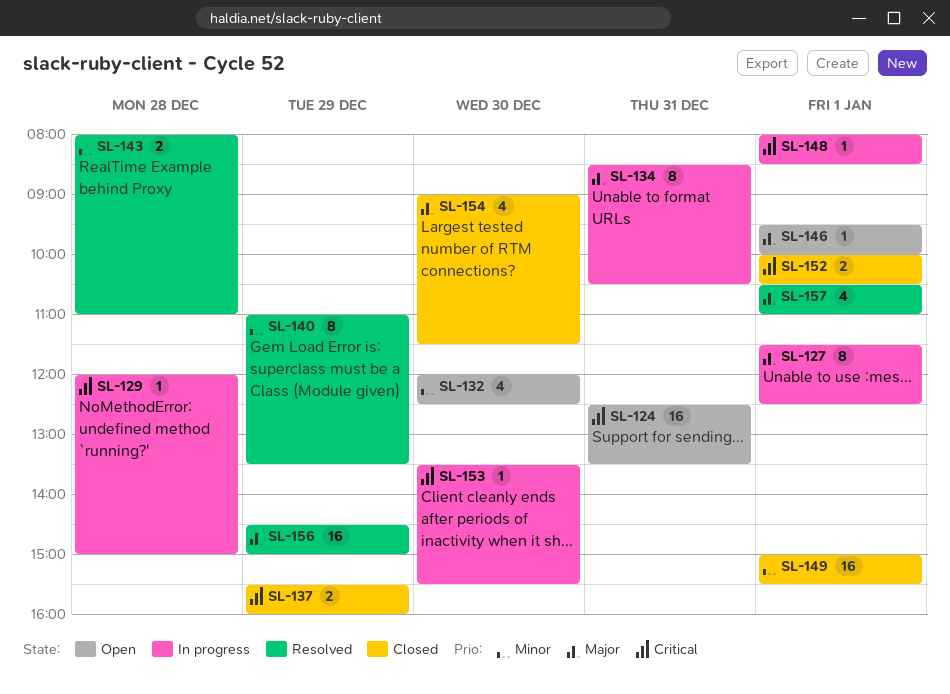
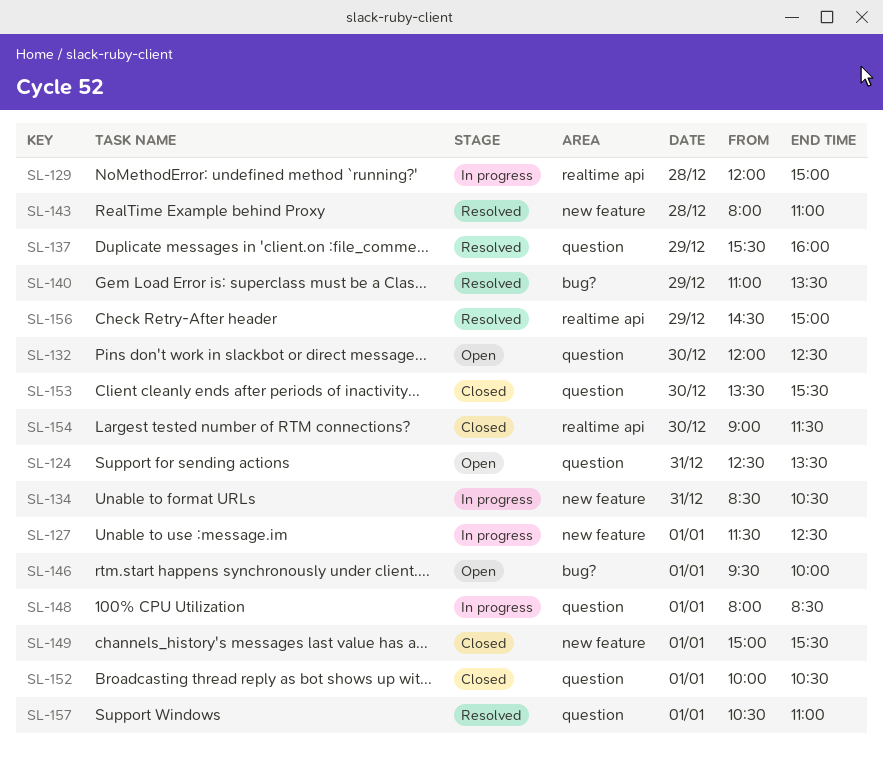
SL-137, status: Closed -> Resolved
SL-153, status: In progress -> Closed

